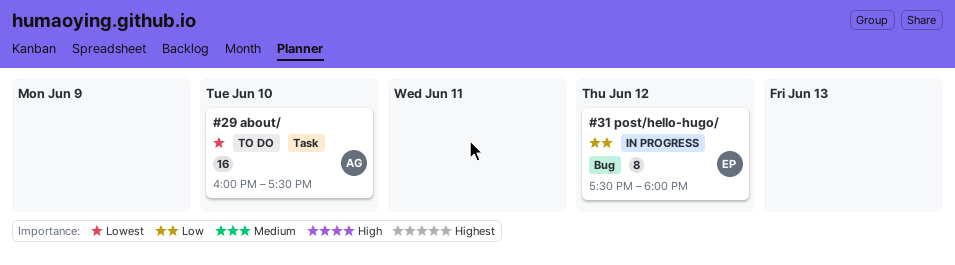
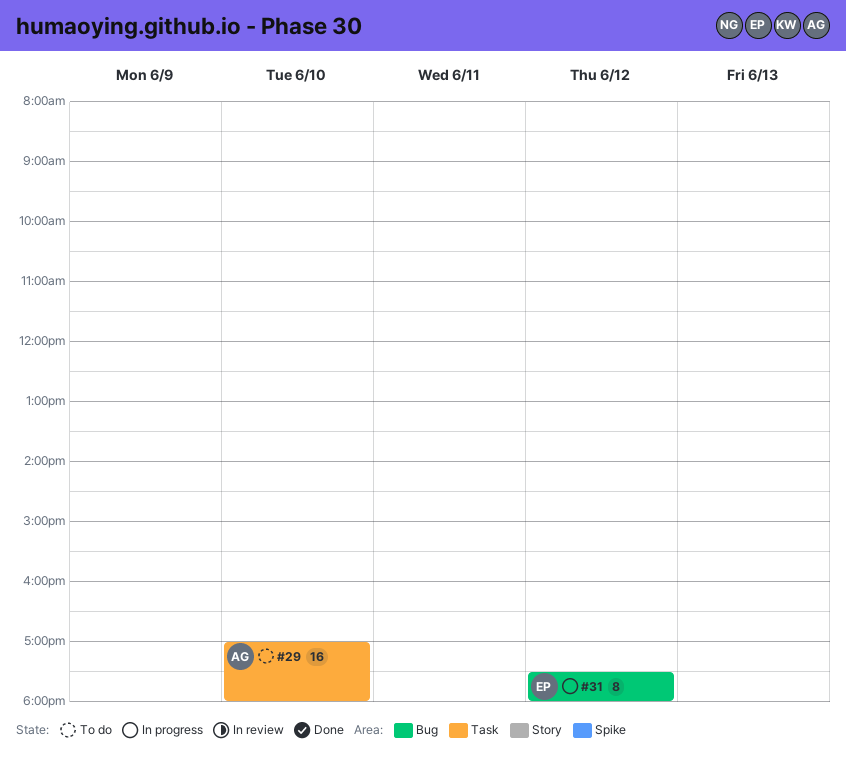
#29, begins: 16:00 -> 17:00
#29, ends: 17:30 -> 18:00

